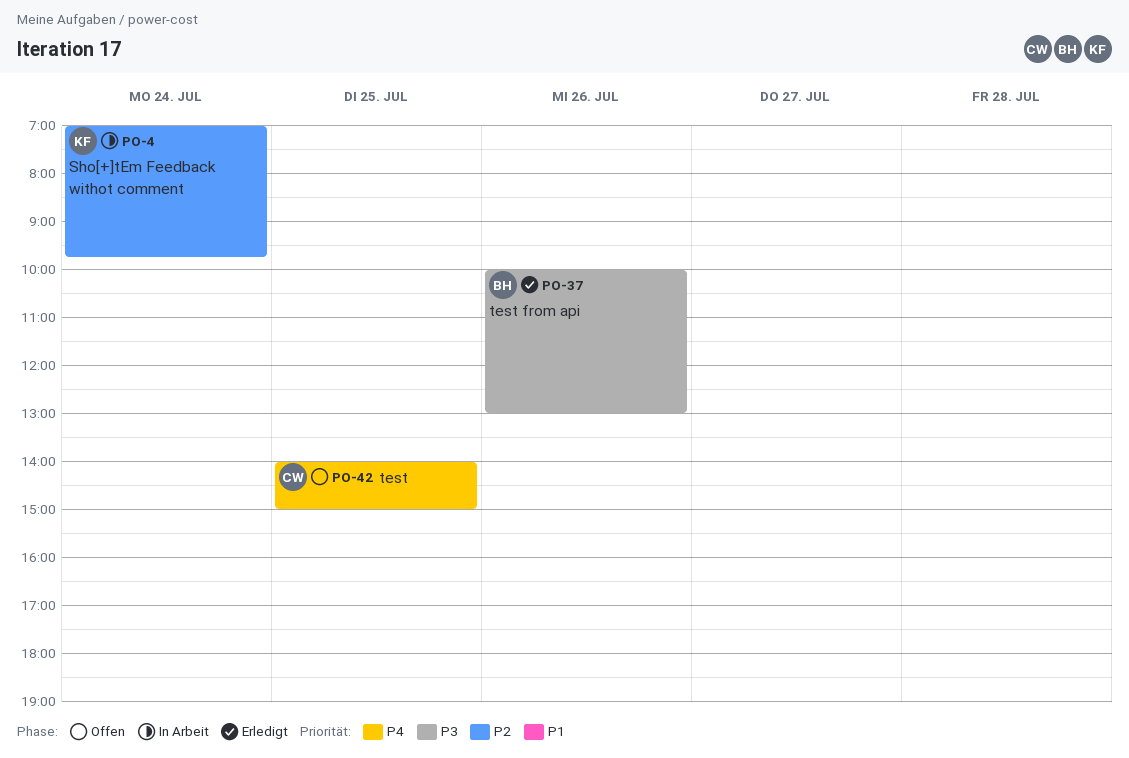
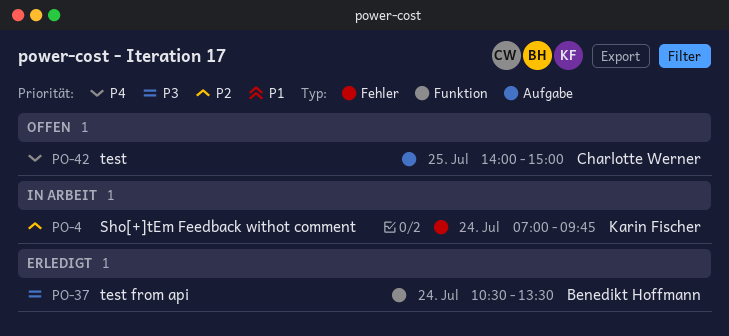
PO-37, day: Jul 26 -> Jul 24
PO-37, begins: 10:00 -> 10:30
PO-37, ends: 13:00 -> 13:30

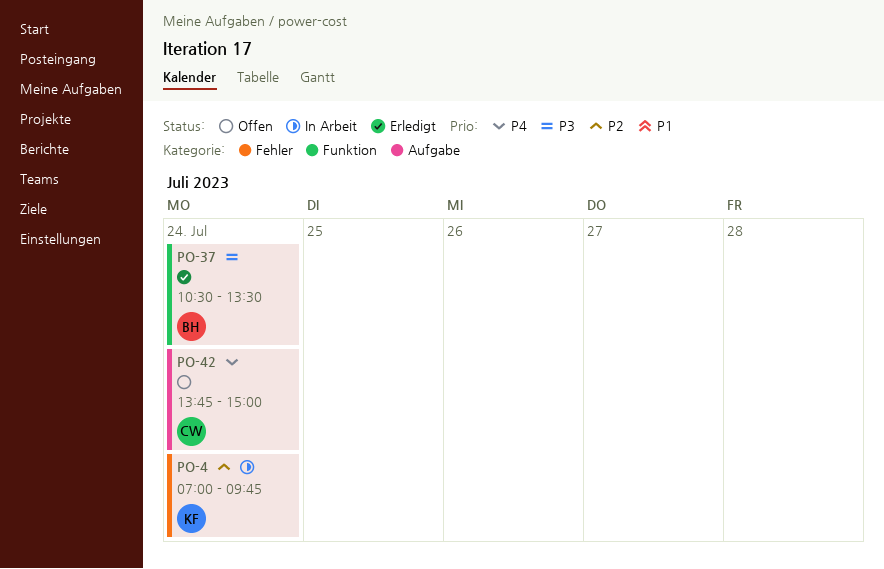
PO-42, day: Jul 25 -> Jul 24
PO-42, begins: 14:00 -> 13:45

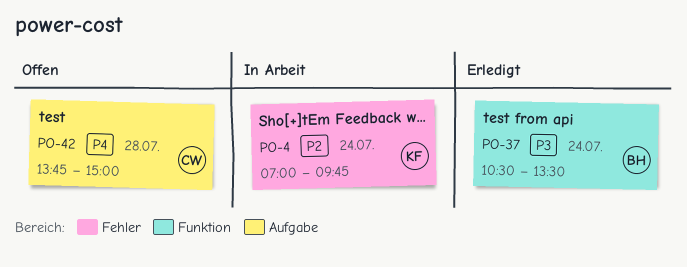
PO-42, day: Jul 24 -> Jul 28

